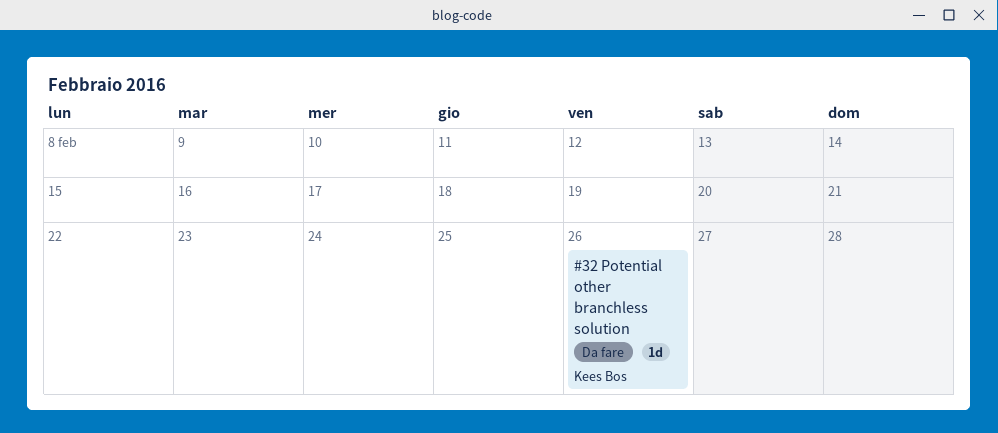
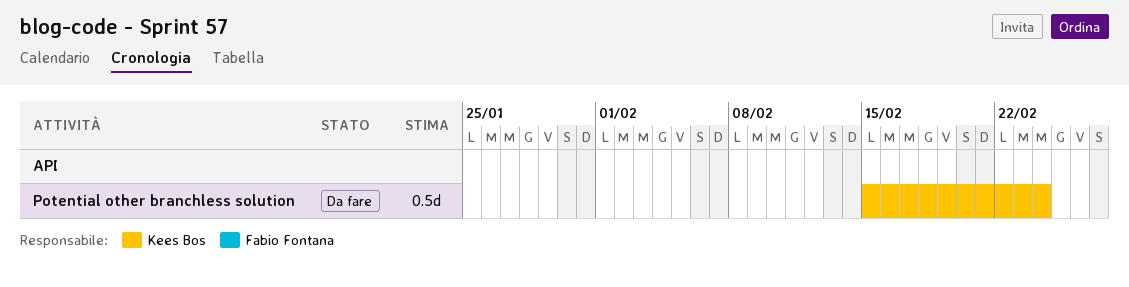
Potential other branchless solution, estimate: 1d -> 0.5d
Potential other branchless solution, due: Feb 26 -> Feb 24

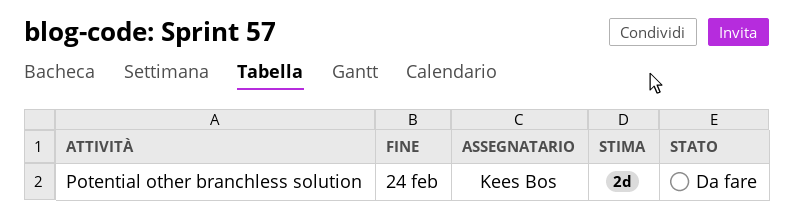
Potential other branchless solution, estimate: 0.5d -> 2d

